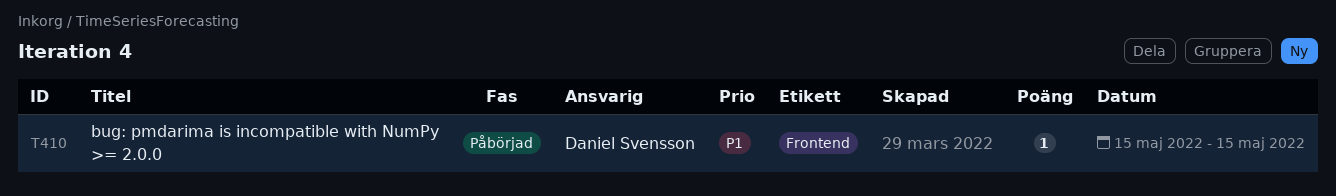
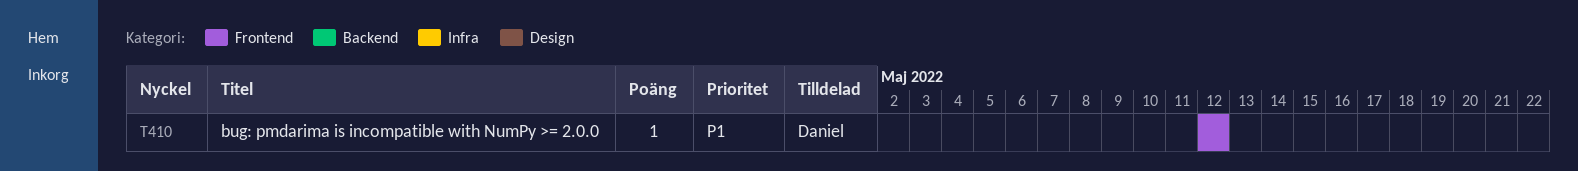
T410, start: May 15 -> May 12
T410, due: May 15 -> May 12

